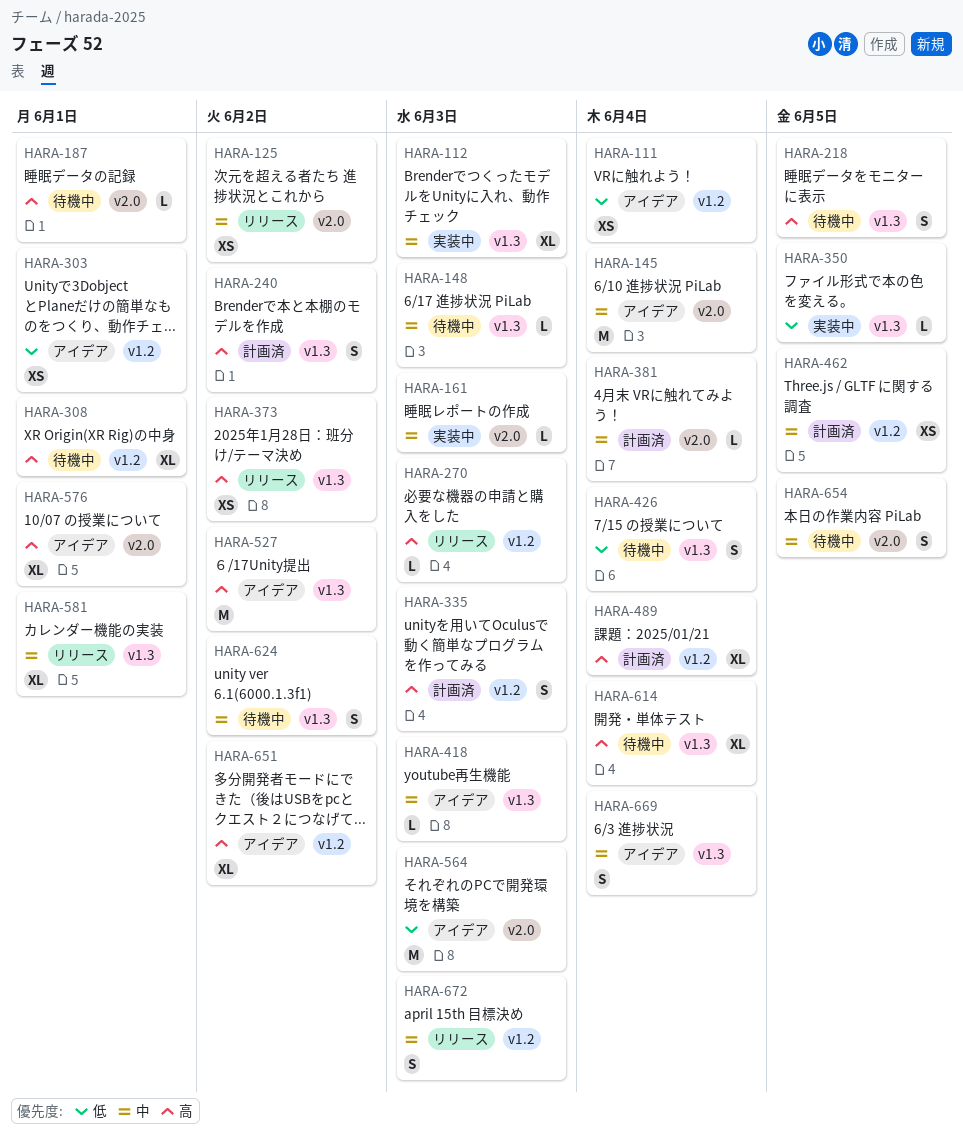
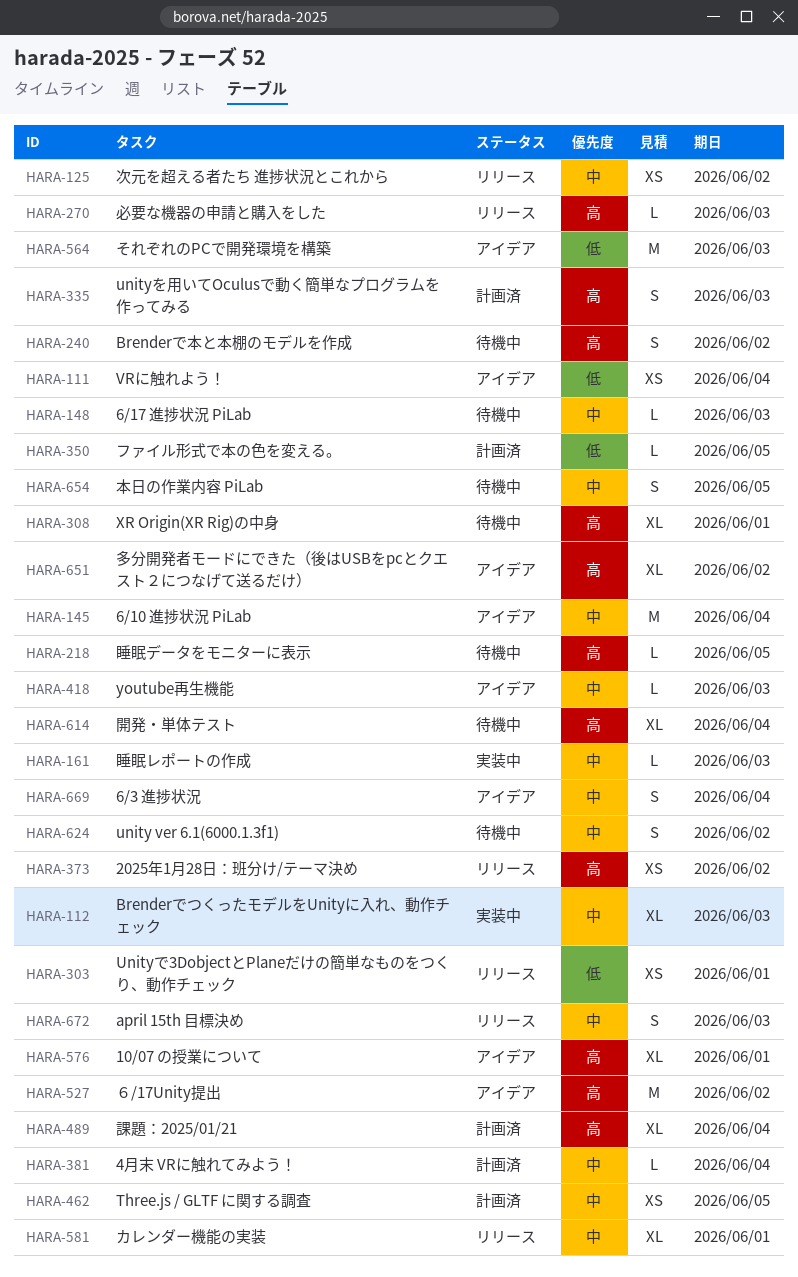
HARA-187: present -> none
HARA-218, estimate: S -> L
HARA-240, status: 計画済 -> 待機中
HARA-303, status: アイデア -> リリース
HARA-350, status: 実装中 -> 計画済
HARA-426: present -> none

